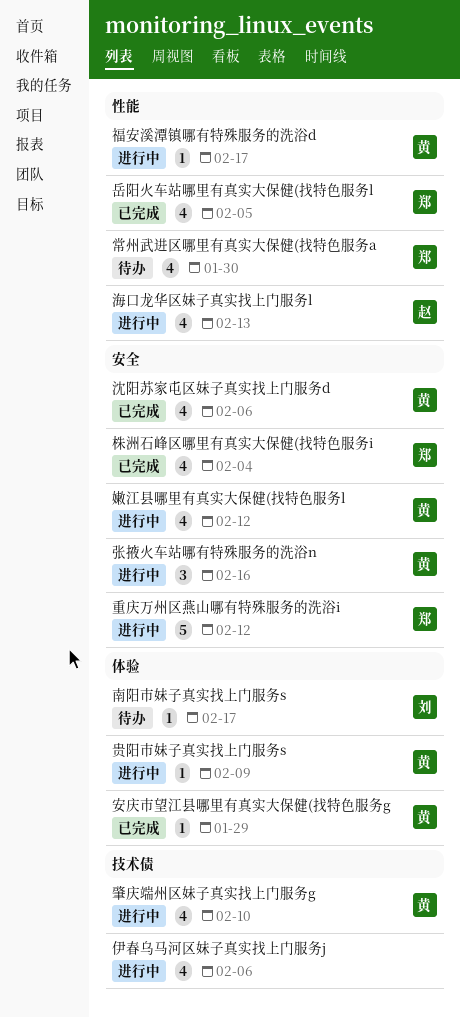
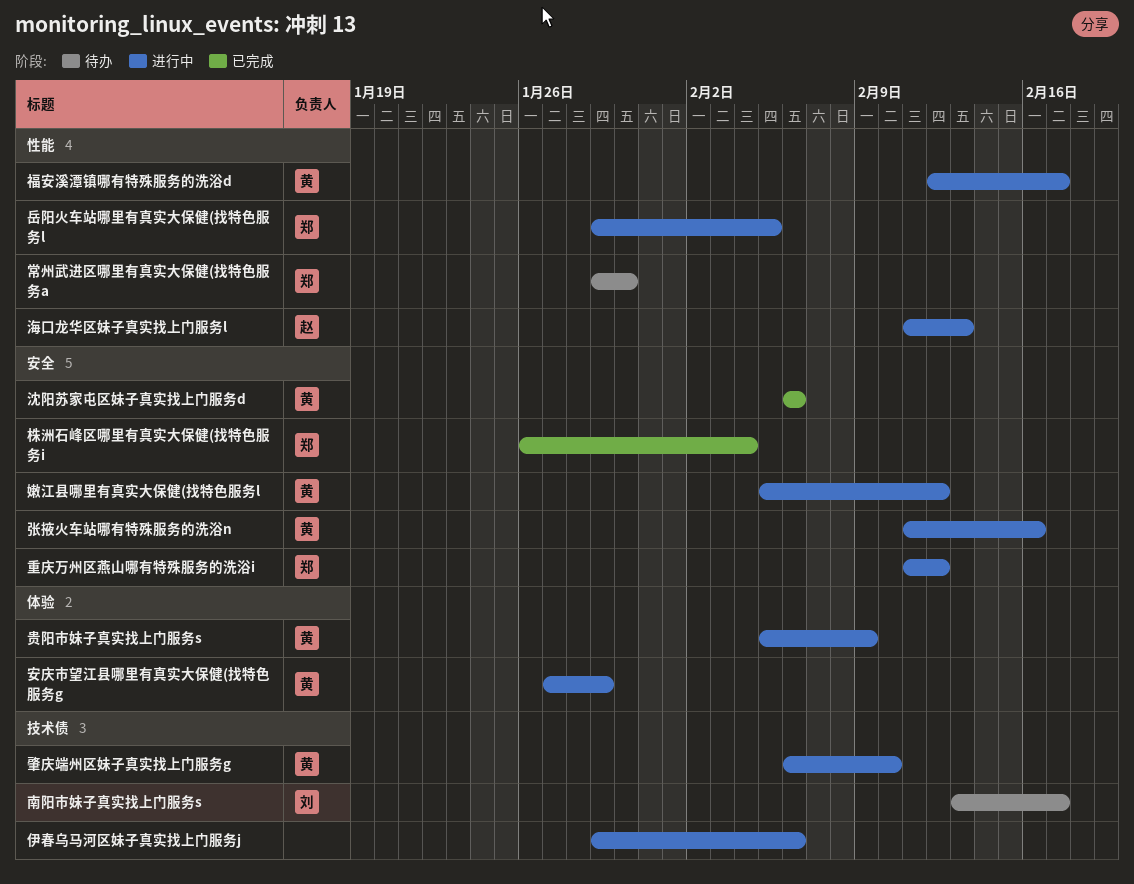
南阳市妹子真实找上门服务s, label: 体验 -> 技术债
安庆市望江县哪里有真实大保健(找特色服务g, status: 已完成 -> 进行中
岳阳火车站哪里有真实大保健(找特色服务l, status: 已完成 -> 进行中

